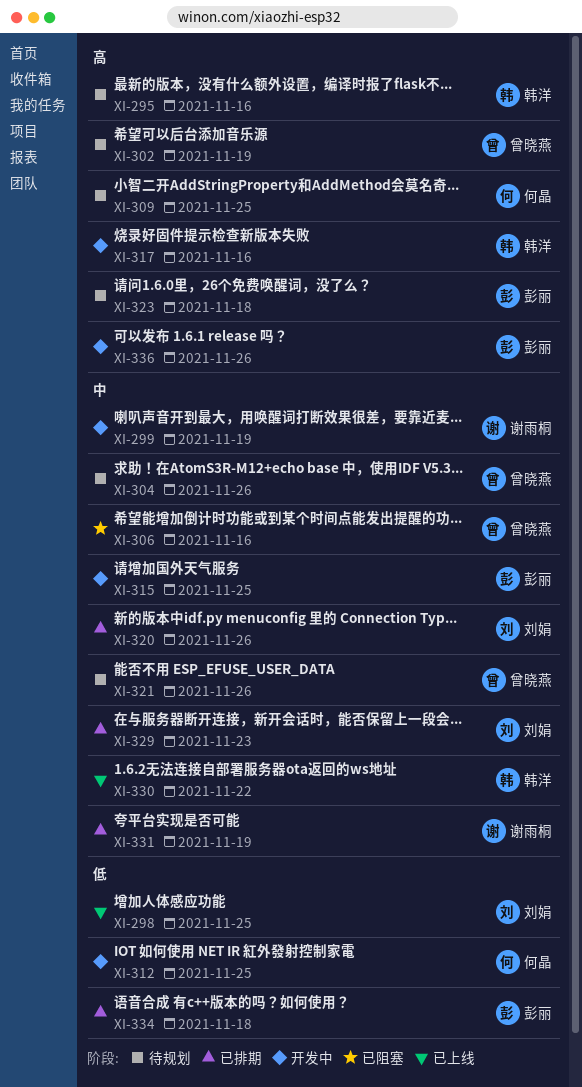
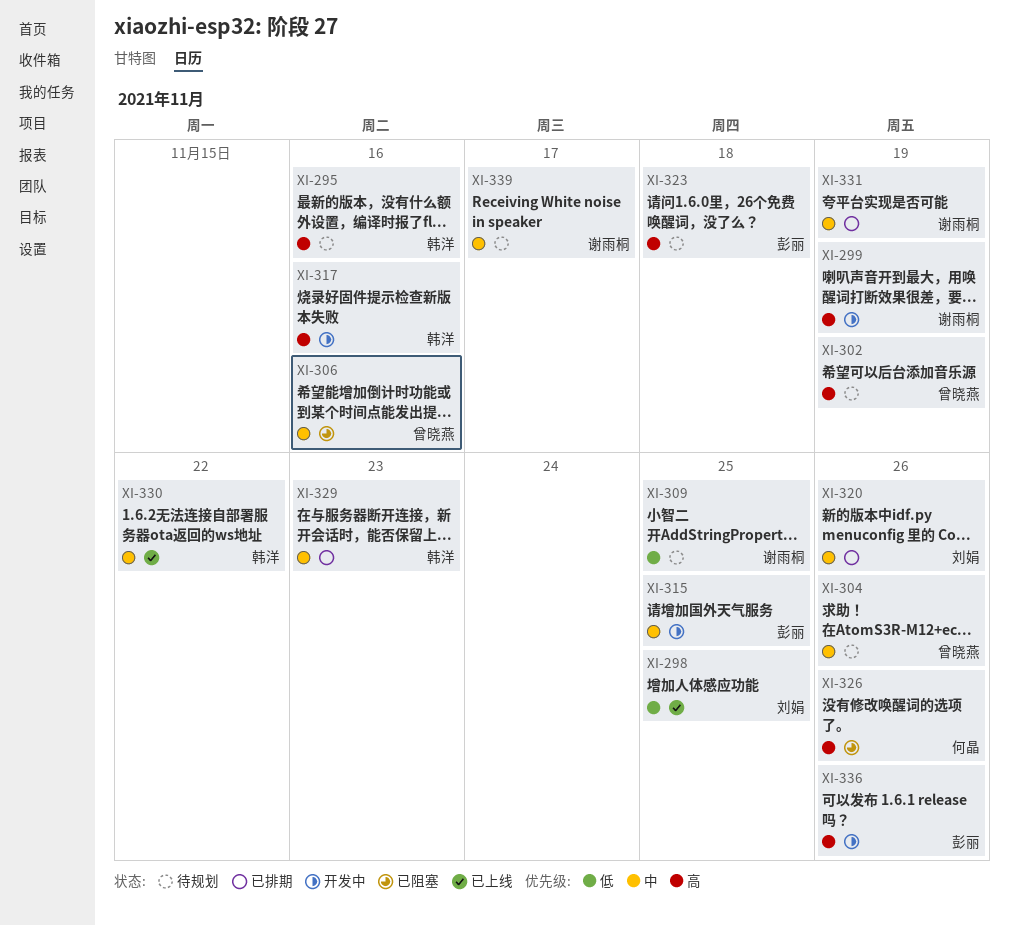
XI-299, priority: 中 -> 高
XI-309, owner: 何晶 -> 谢雨桐
XI-309, priority: 高 -> 低
XI-312: present -> none
XI-321: present -> none
XI-326: none -> present
XI-329, owner: 刘娟 -> 韩洋
XI-334: present -> none
XI-339: none -> present

